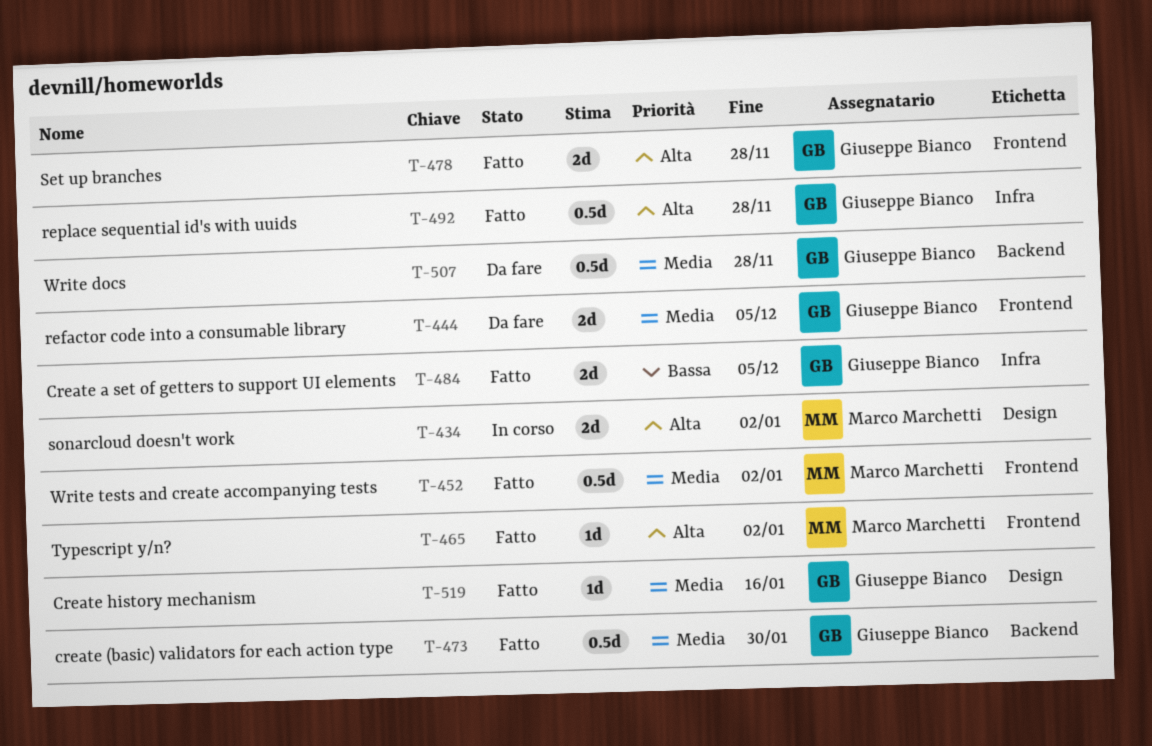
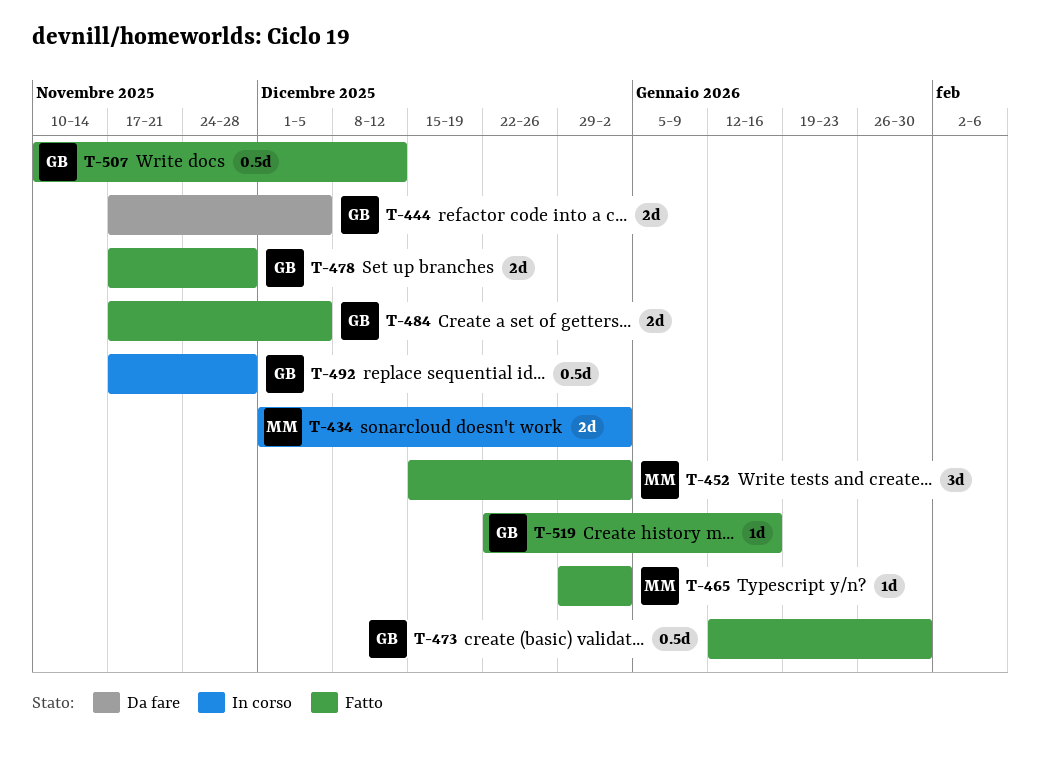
T-452, estimate: 0.5d -> 3d
T-492, status: Fatto -> In corso
T-507, status: Da fare -> Fatto
T-507, due: Nov 28 -> Dec 12

